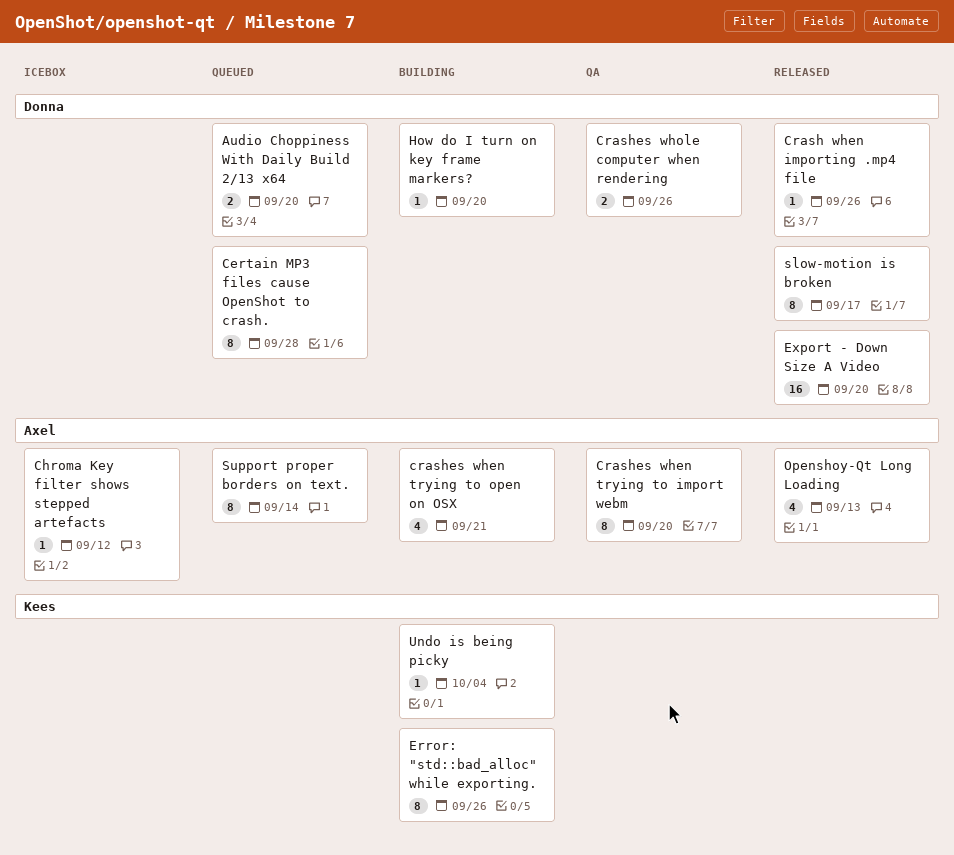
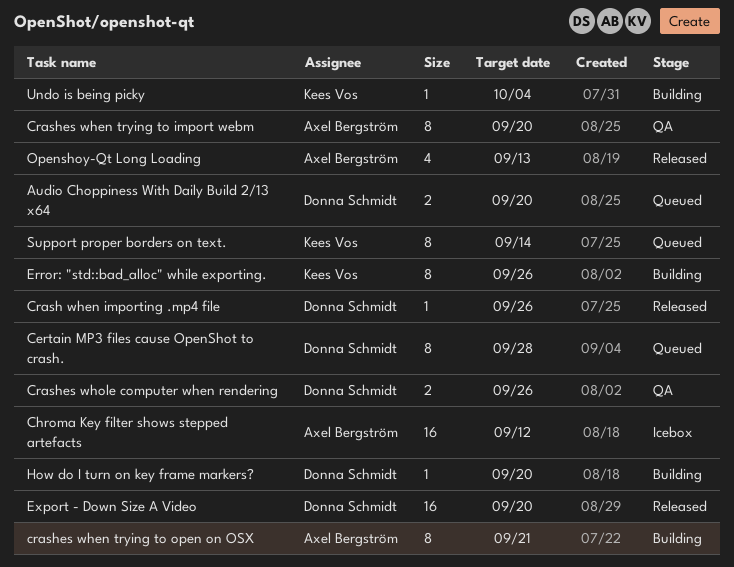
Chroma Key filter shows stepped artefacts, estimate: 1 -> 16
crashes when trying to open on OSX, estimate: 4 -> 8
slow-motion is broken: present -> none
Support proper borders on text., owner: Axel Bergström -> Kees Vos

